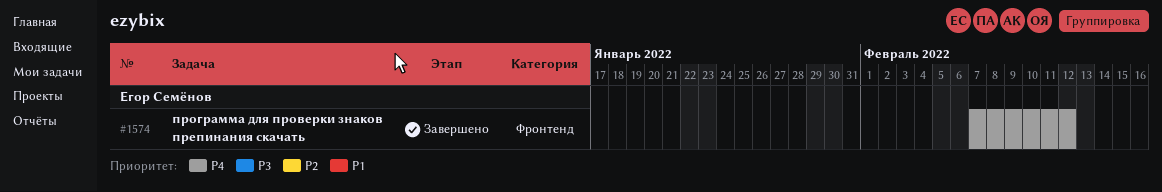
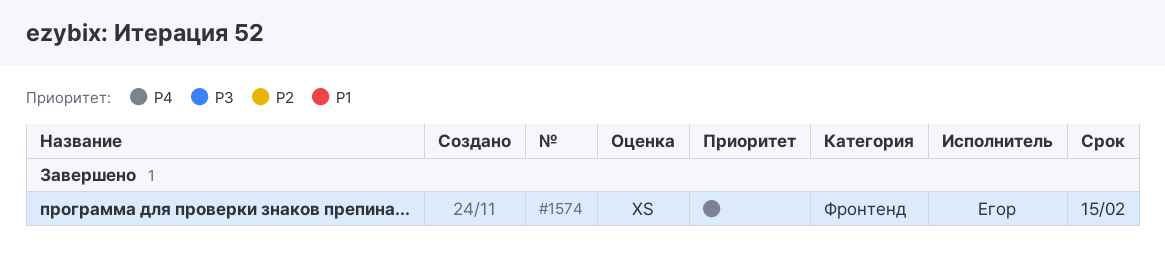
#1574, due: Feb 12 -> Feb 15

